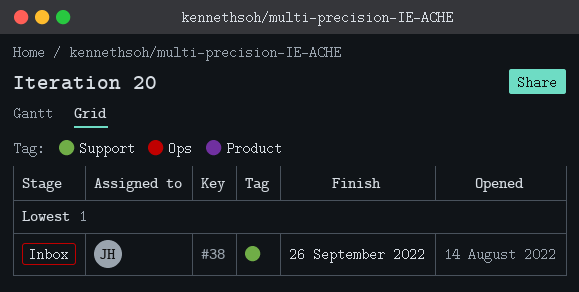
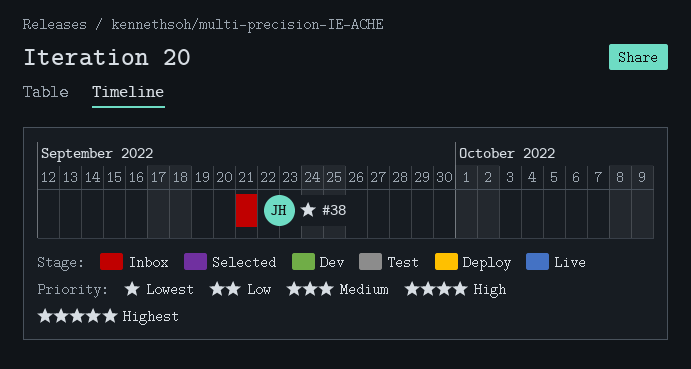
#38, due: Sep 26 -> Sep 21

